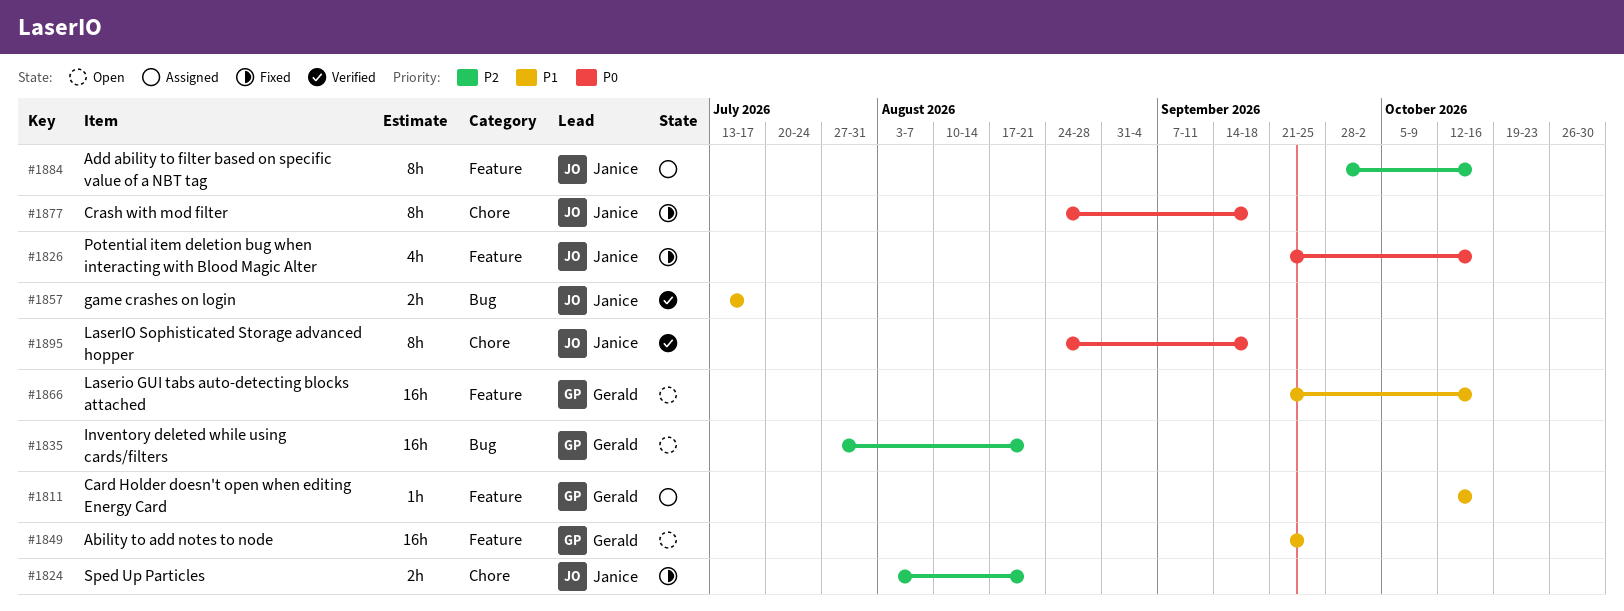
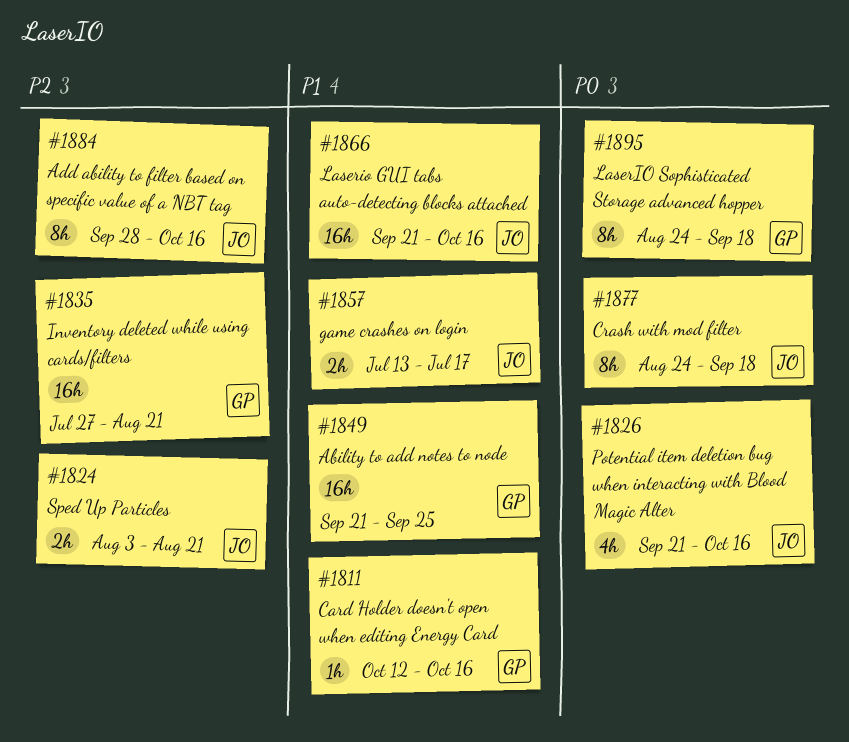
#1866, owner: Gerald -> Janice
#1895, owner: Janice -> Gerald

